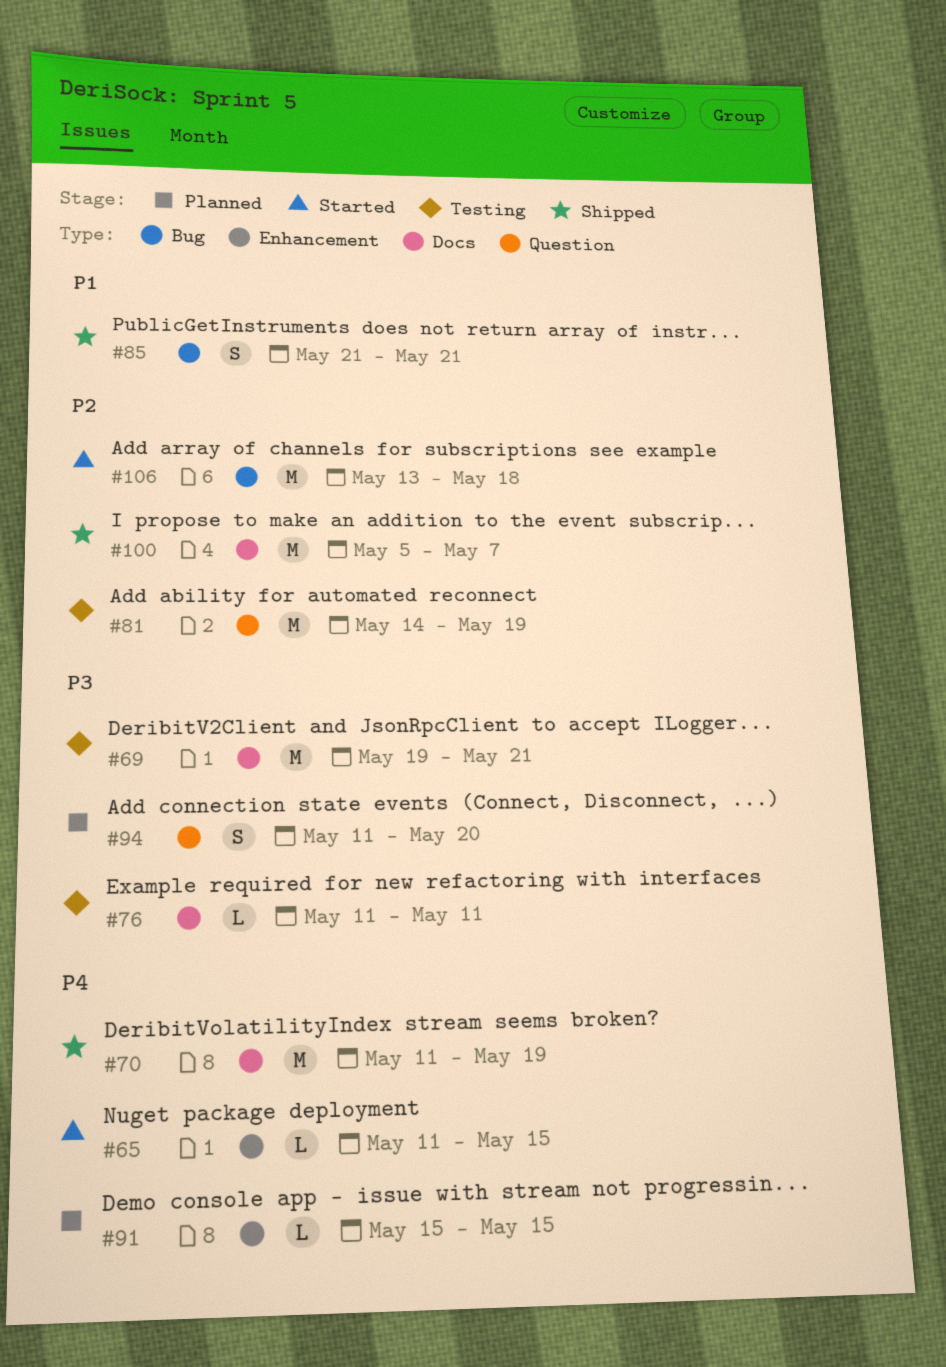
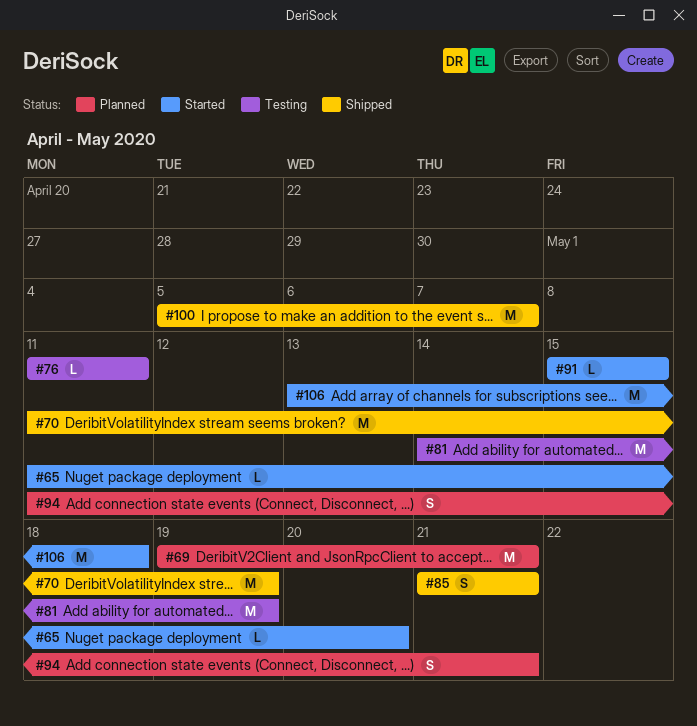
#65, due: May 15 -> May 20
#69, status: Testing -> Planned
#91, status: Planned -> Started
#94, due: May 20 -> May 21

